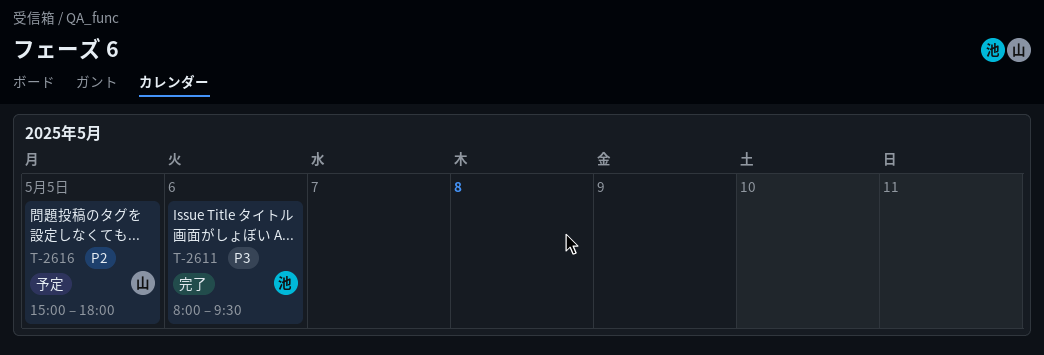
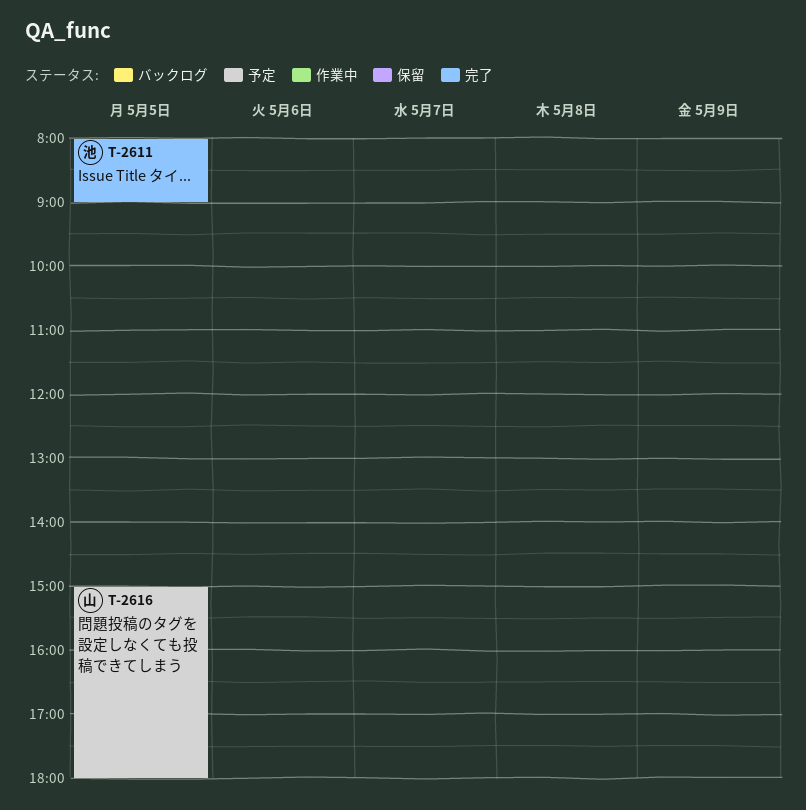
T-2611, day: May 6 -> May 5
T-2611, ends: 09:30 -> 09:00

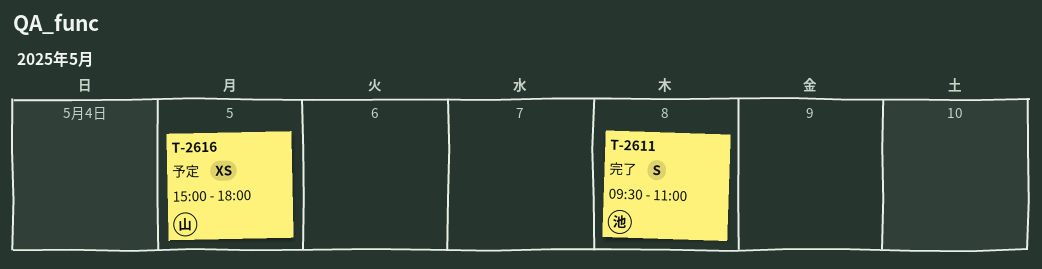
T-2611, day: May 5 -> May 8
T-2611, begins: 08:00 -> 09:30
T-2611, ends: 09:00 -> 11:00

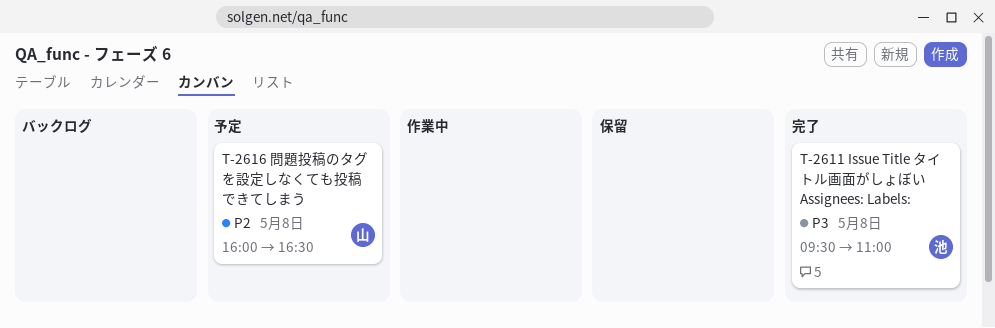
T-2616, day: May 5 -> May 8
T-2616, begins: 15:00 -> 16:00
T-2616, ends: 18:00 -> 16:30

